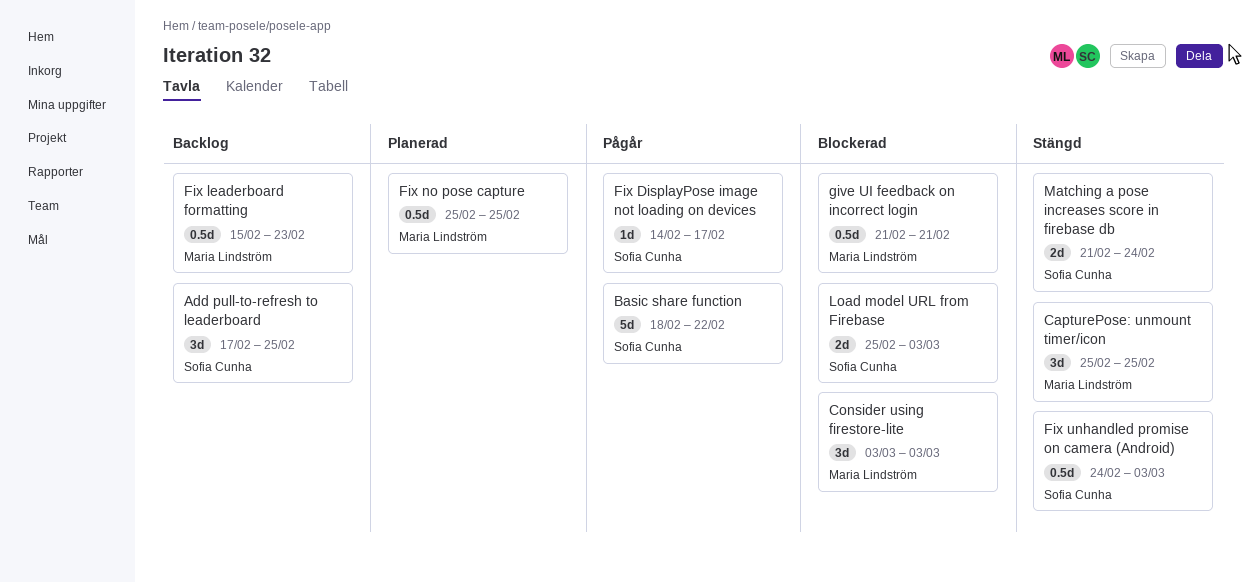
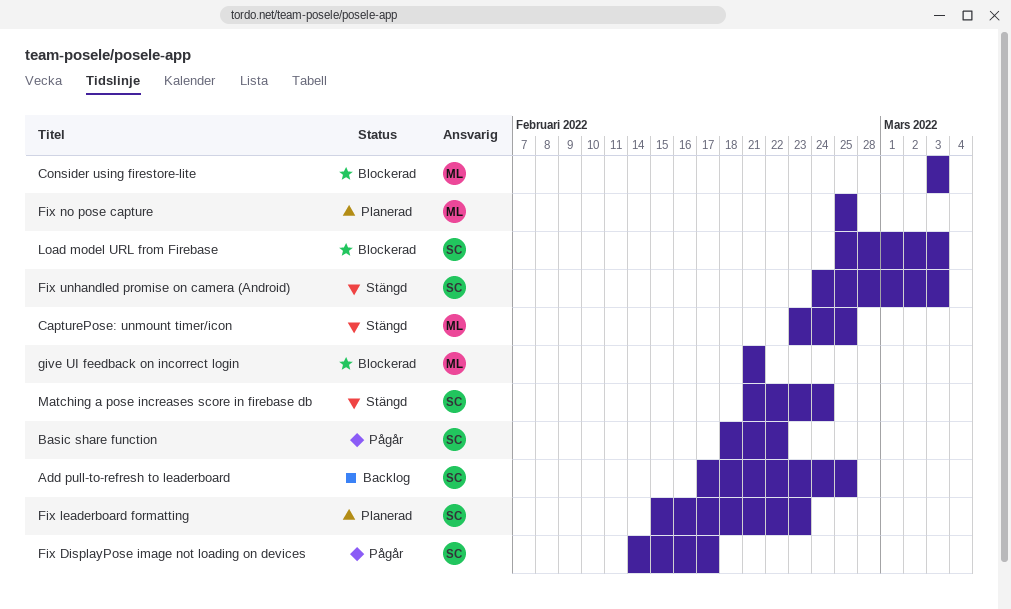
CapturePose: unmount timer/icon, start: Feb 25 -> Feb 23
Fix leaderboard formatting, status: Backlog -> Planerad
Fix leaderboard formatting, owner: Maria Lindström -> Sofia Cunha

